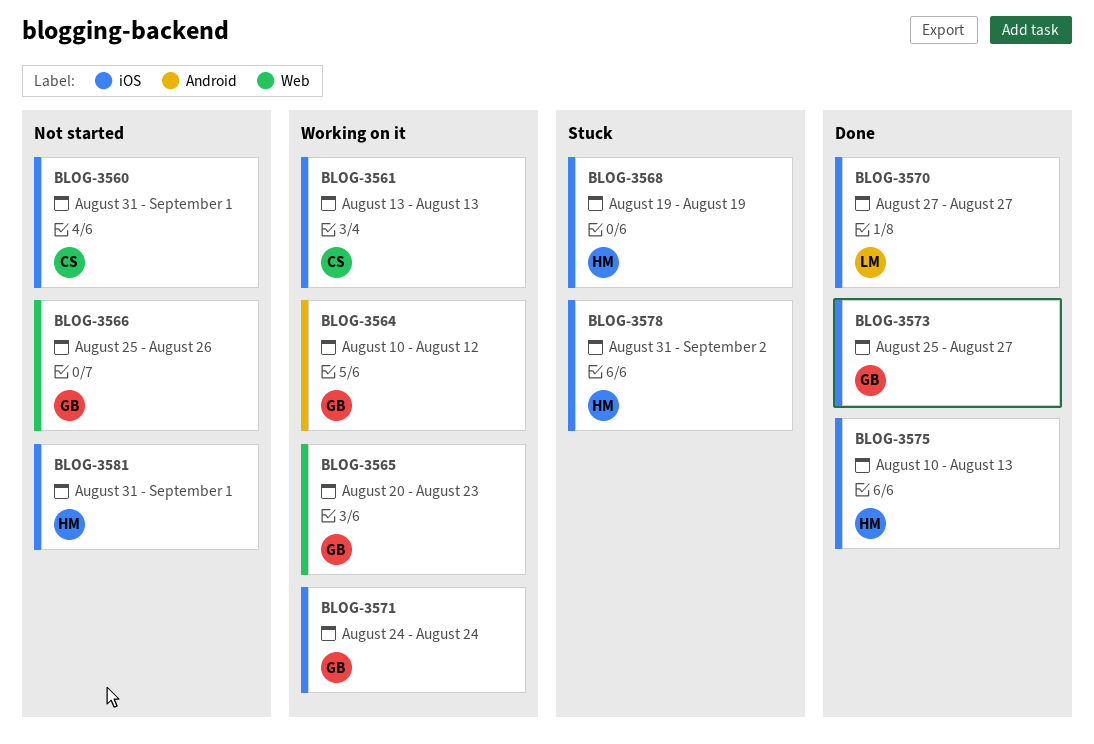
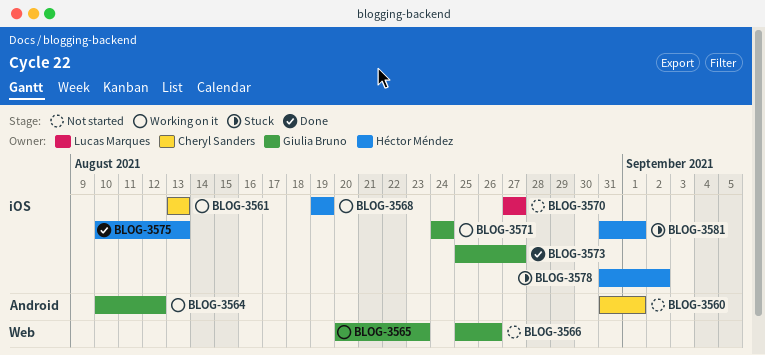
BLOG-3560, label: iOS -> Android
BLOG-3568, status: Stuck -> Working on it
BLOG-3570, status: Done -> Not started
BLOG-3581, status: Not started -> Stuck

